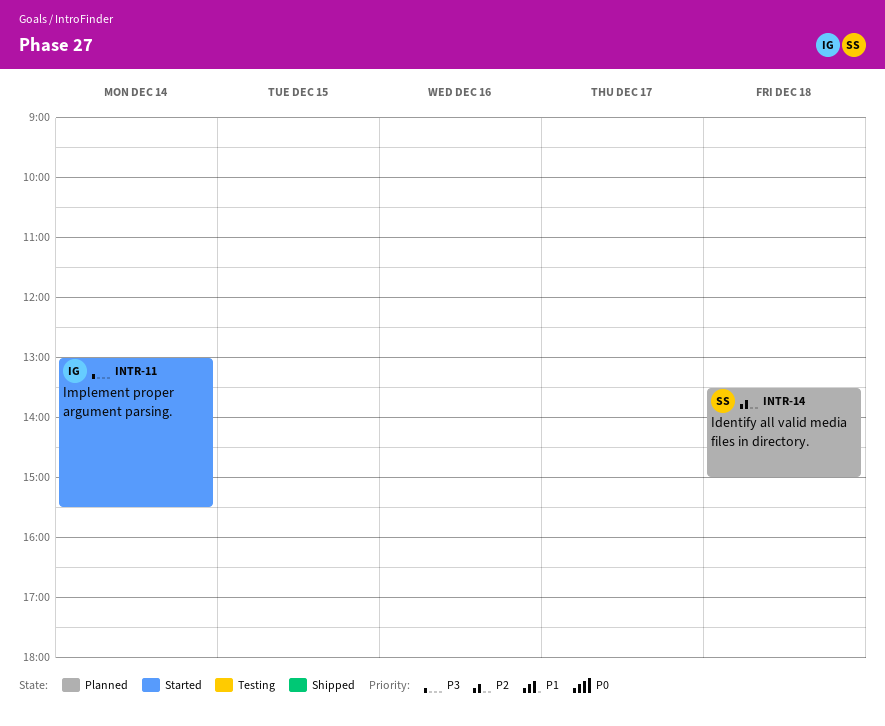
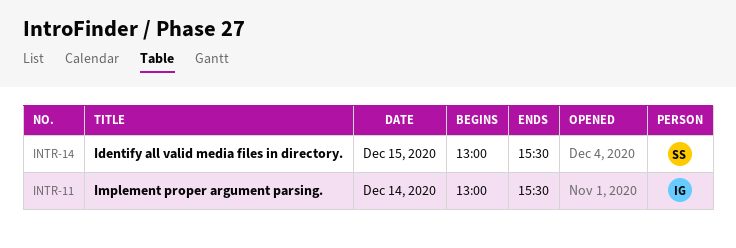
INTR-14, day: Dec 18 -> Dec 15
INTR-14, begins: 13:30 -> 13:00
INTR-14, ends: 15:00 -> 15:30

